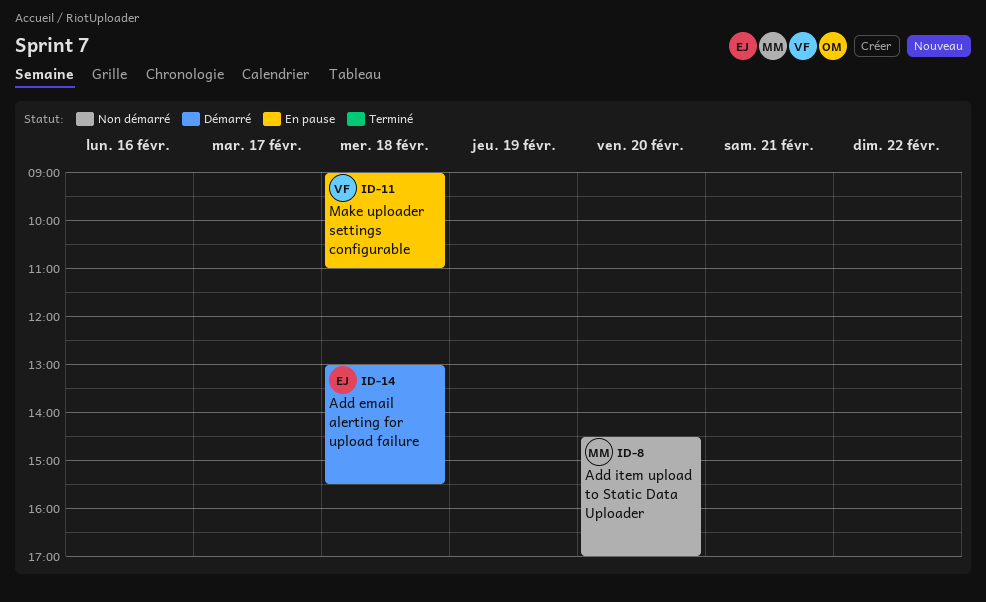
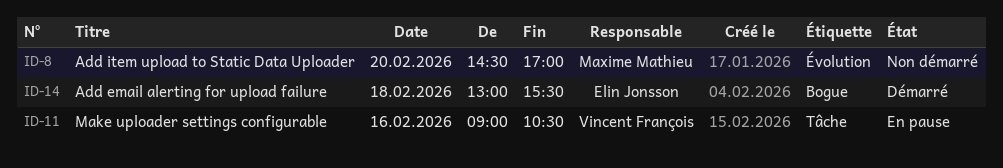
ID-11, day: Feb 18 -> Feb 16
ID-11, ends: 11:00 -> 10:30

